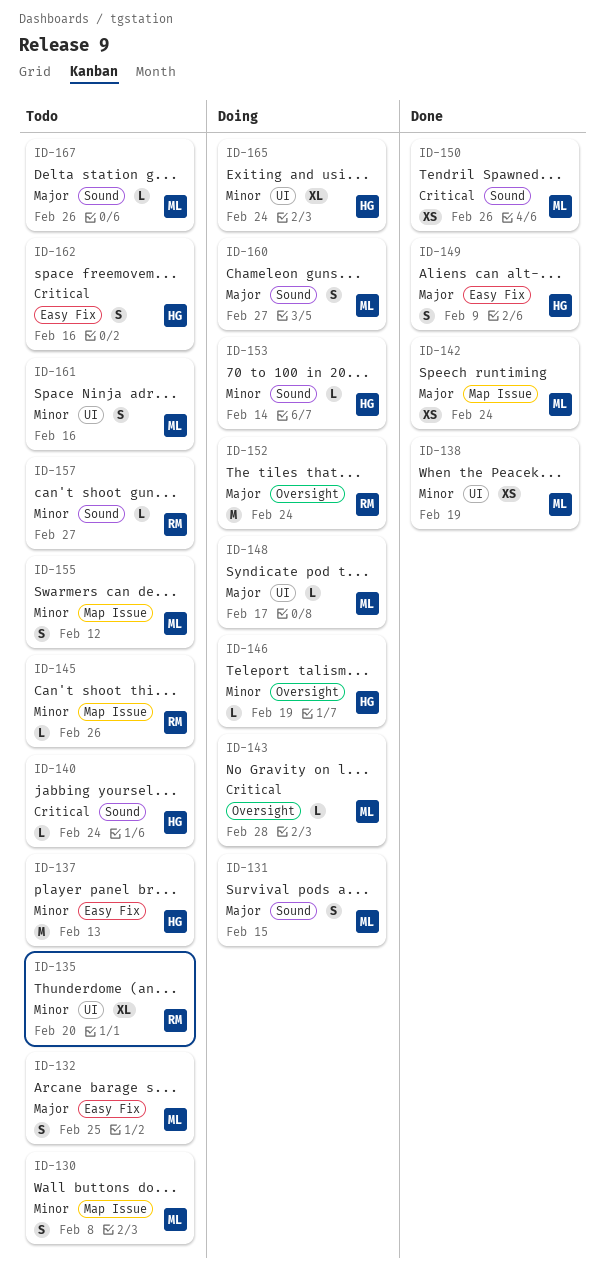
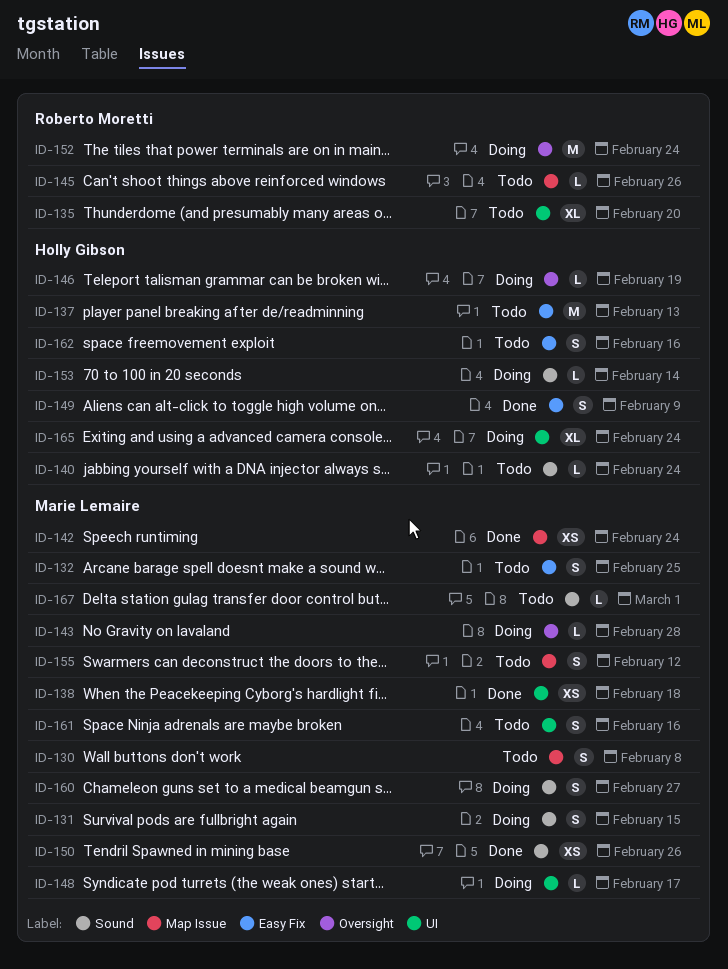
ID-138, due: Feb 19 -> Feb 18
ID-157: present -> none
ID-167, due: Feb 26 -> Mar 1

